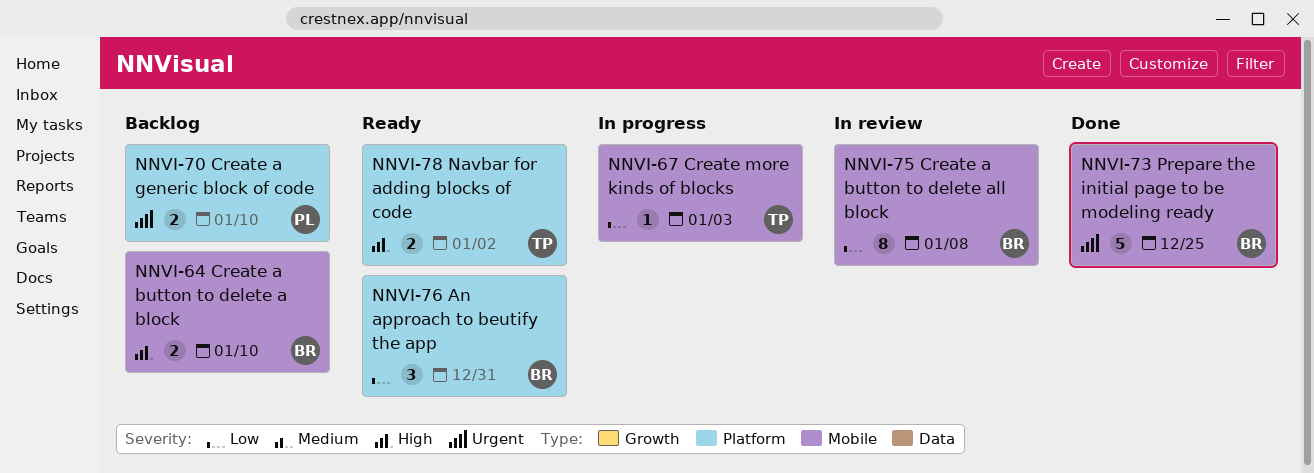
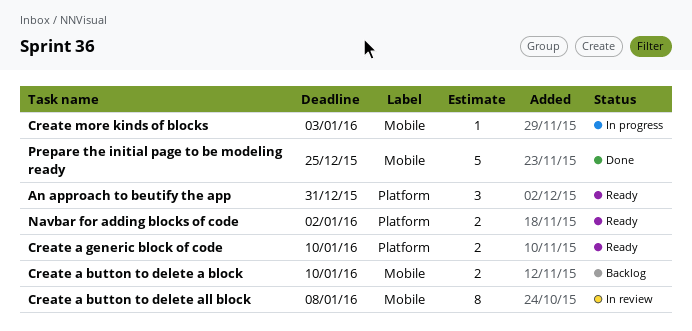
Create a generic block of code, status: Backlog -> Ready

